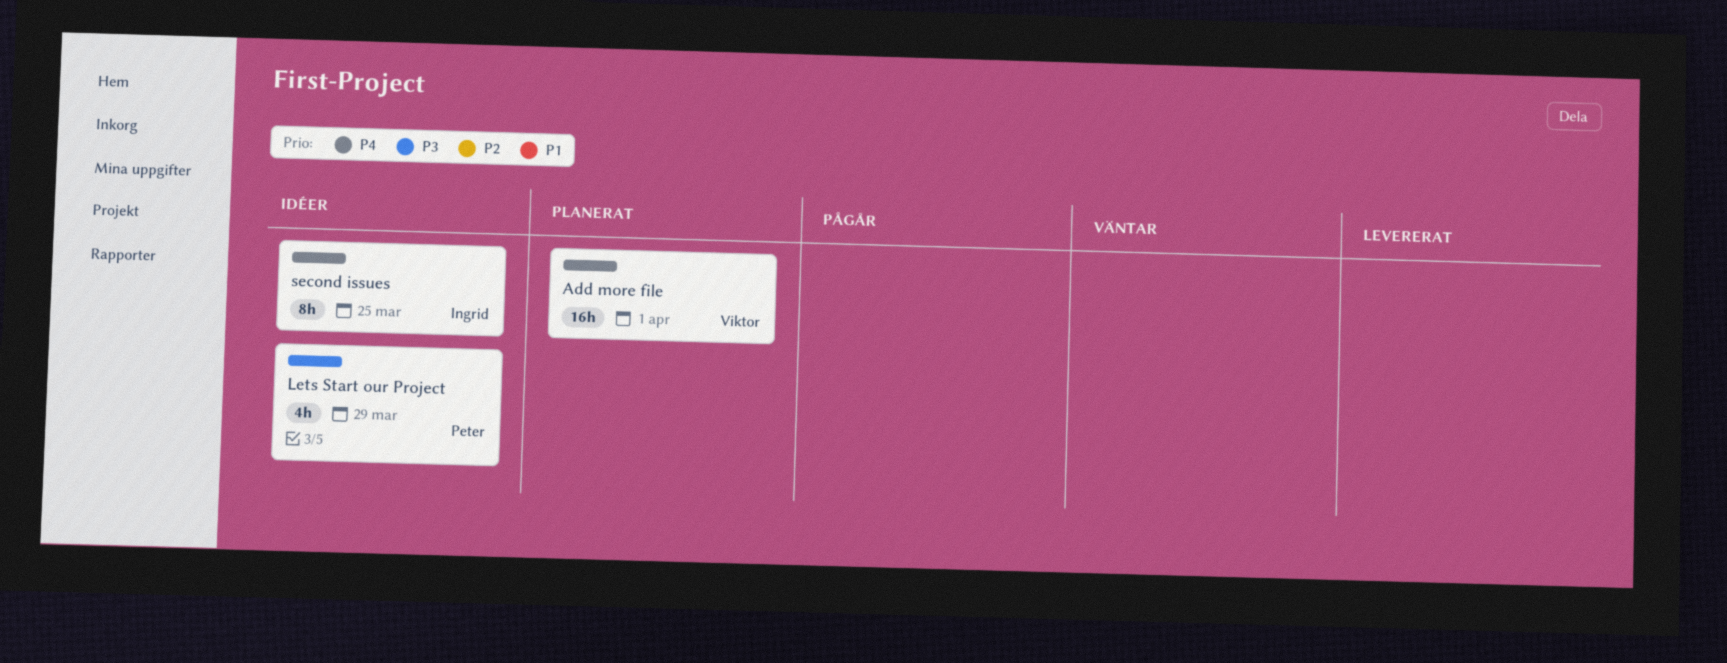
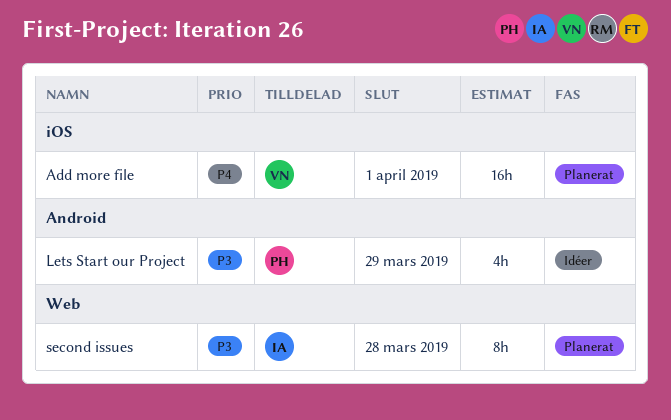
second issues, status: Idéer -> Planerat
second issues, priority: P4 -> P3
second issues, due: Mar 25 -> Mar 28

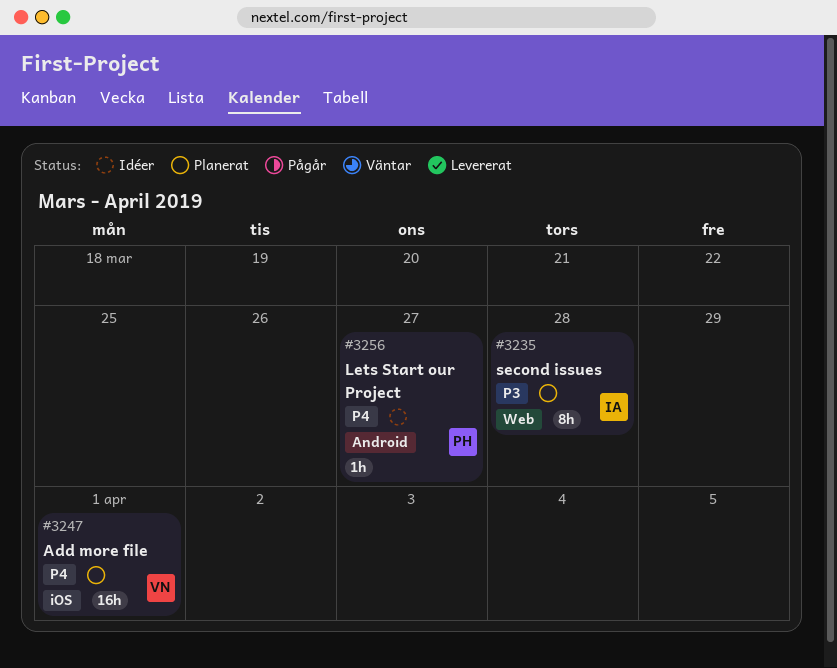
Lets Start our Project, priority: P3 -> P4
Lets Start our Project, estimate: 4h -> 1h
Lets Start our Project, due: Mar 29 -> Mar 27

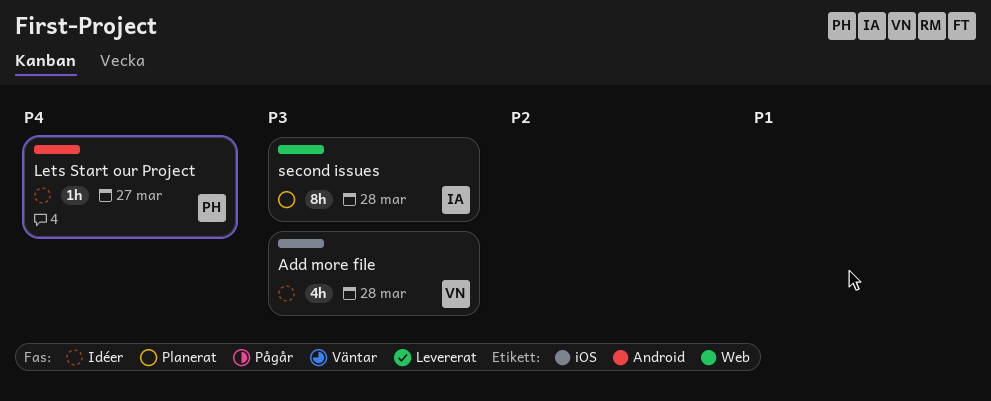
Add more file, status: Planerat -> Idéer
Add more file, priority: P4 -> P3
Add more file, estimate: 16h -> 4h
Add more file, due: Apr 1 -> Mar 28

